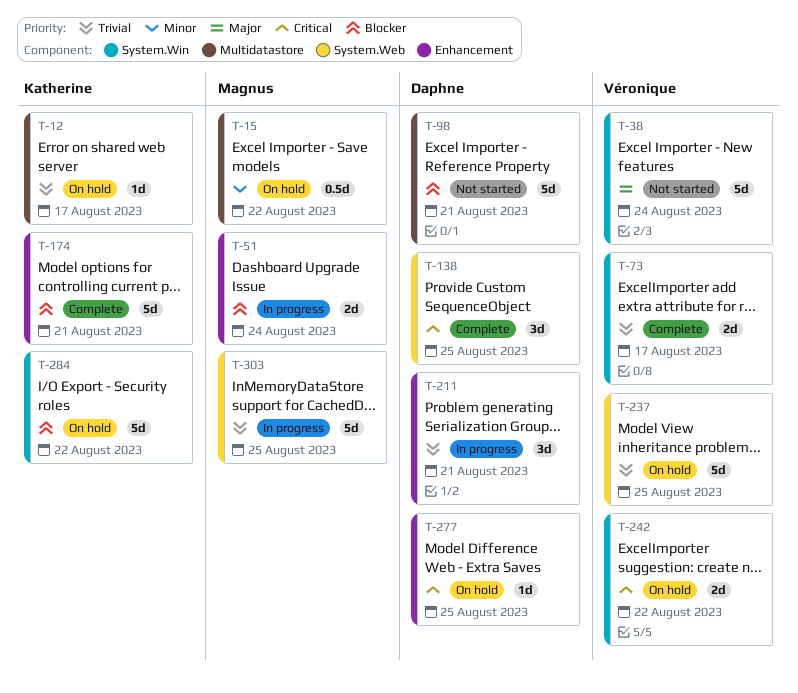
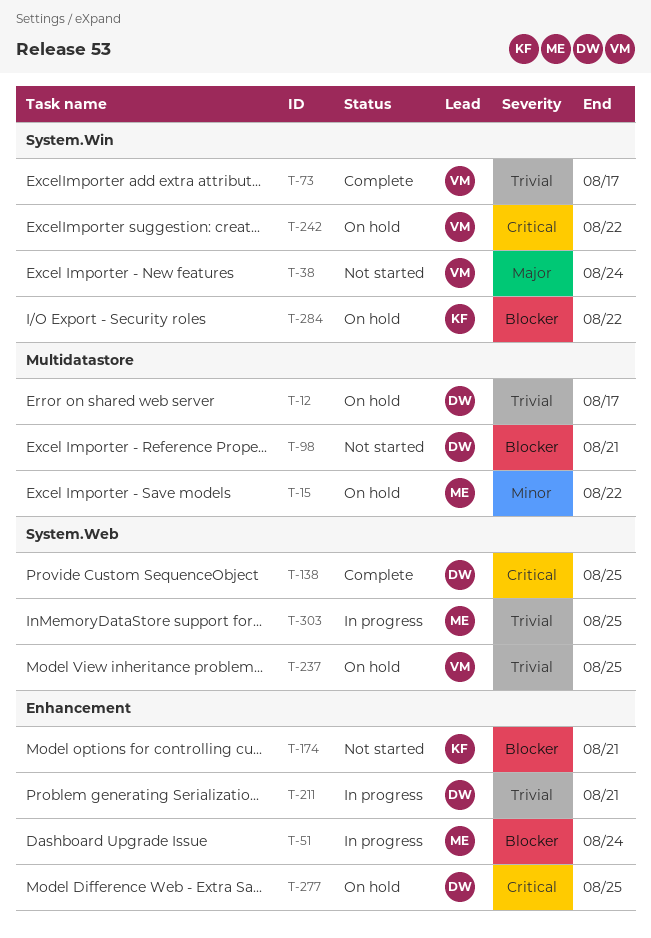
T-12, owner: Katherine -> Daphne
T-174, status: Complete -> Not started

